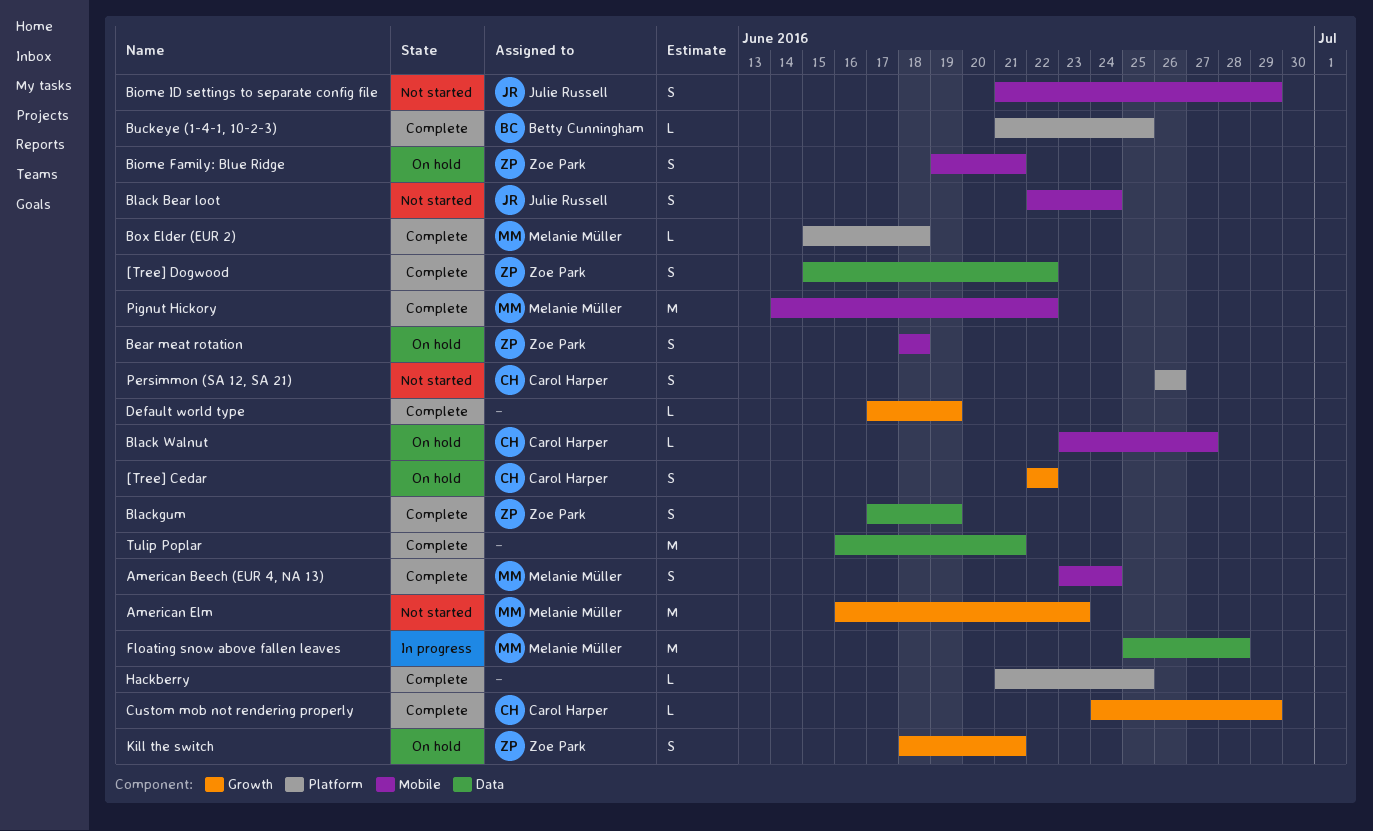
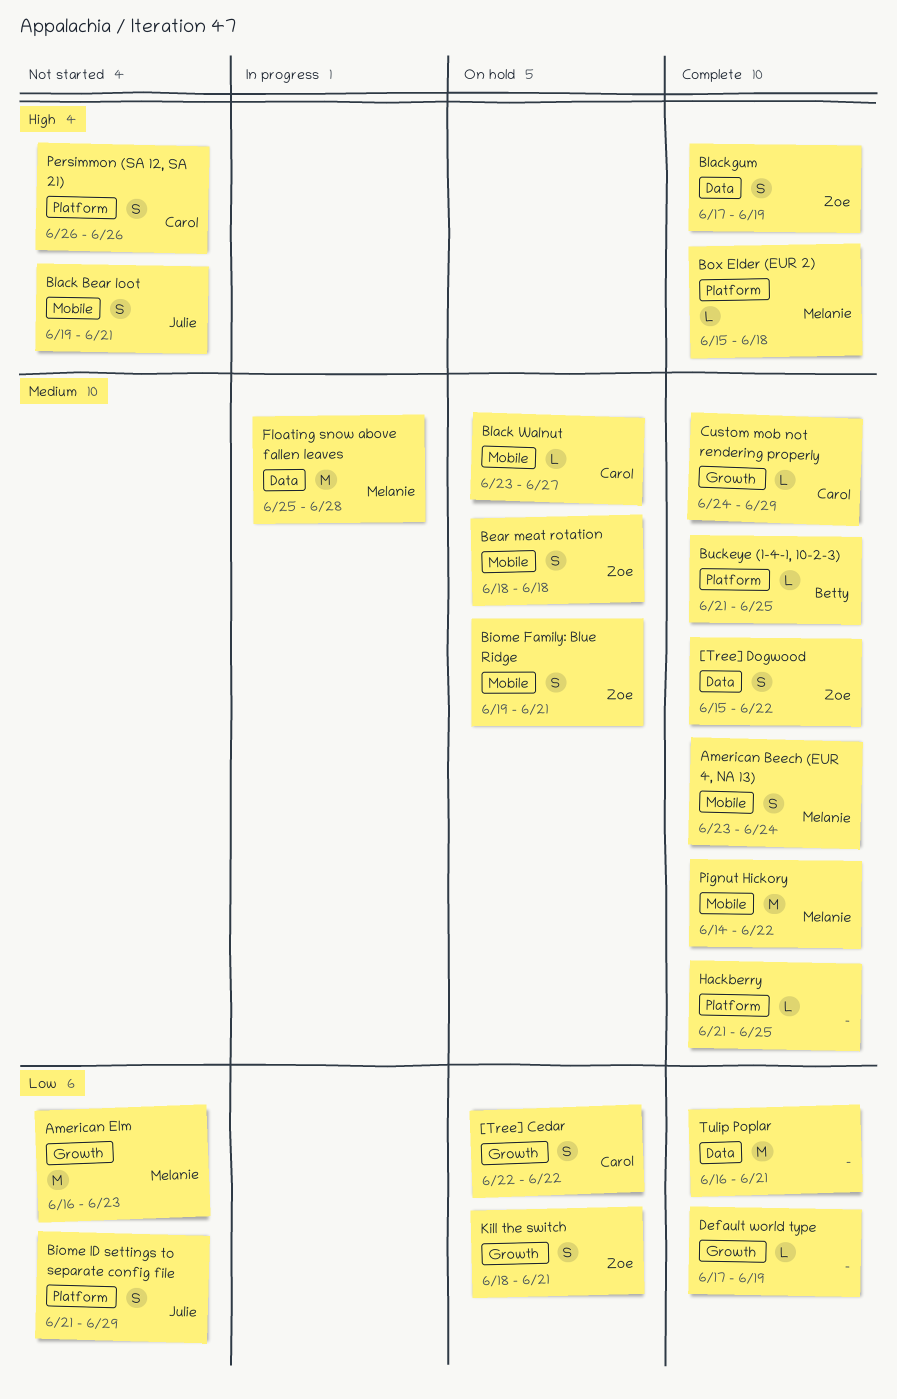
Biome ID settings to separate config file, label: Mobile -> Platform
Black Bear loot, start: Jun 22 -> Jun 19
Black Bear loot, due: Jun 24 -> Jun 21

